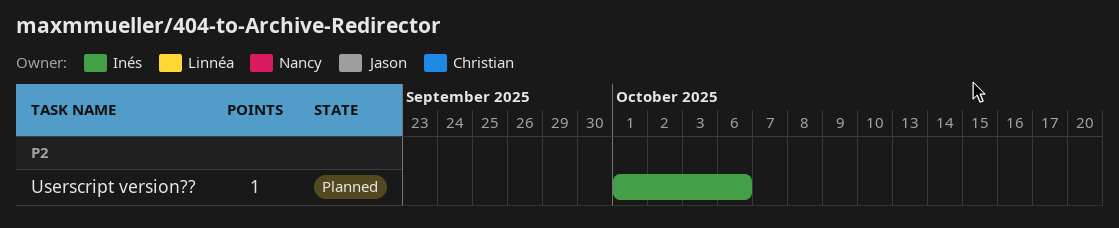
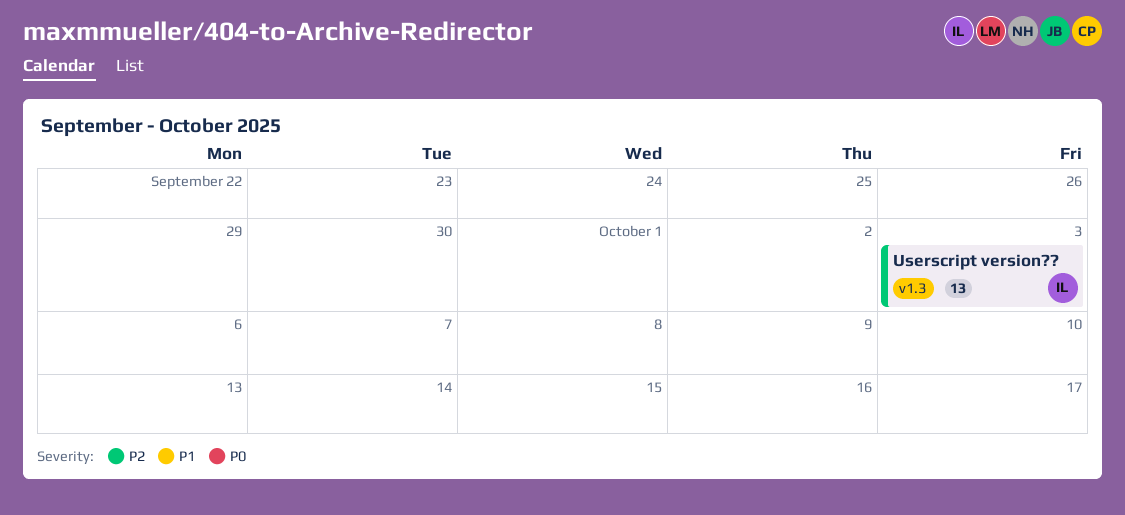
Userscript version??, estimate: 1 -> 13
Userscript version??, due: Oct 6 -> Oct 3

